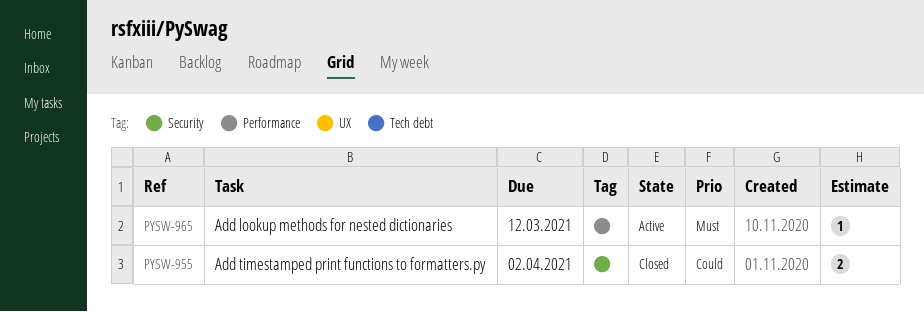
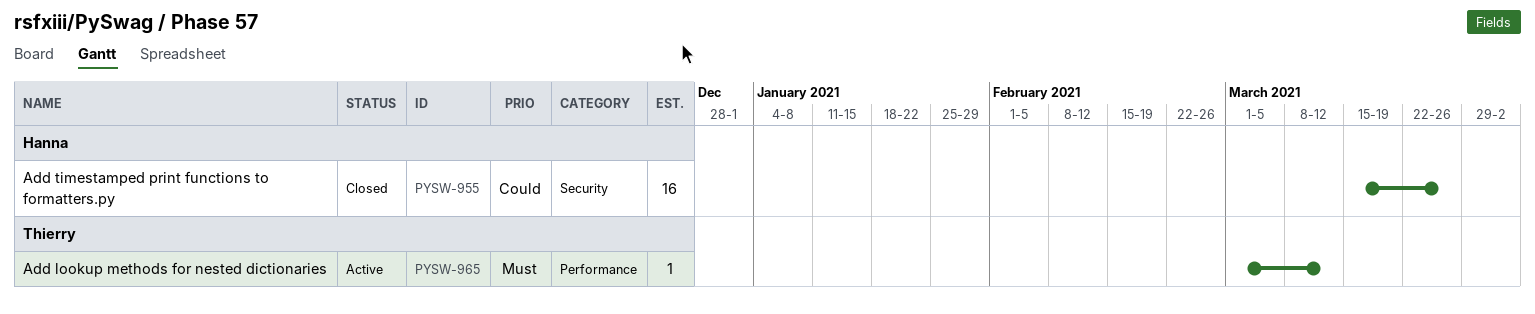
PYSW-955, estimate: 2 -> 16
PYSW-955, due: Apr 2 -> Mar 26

